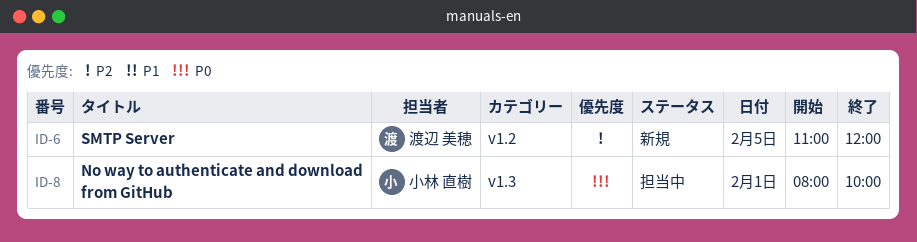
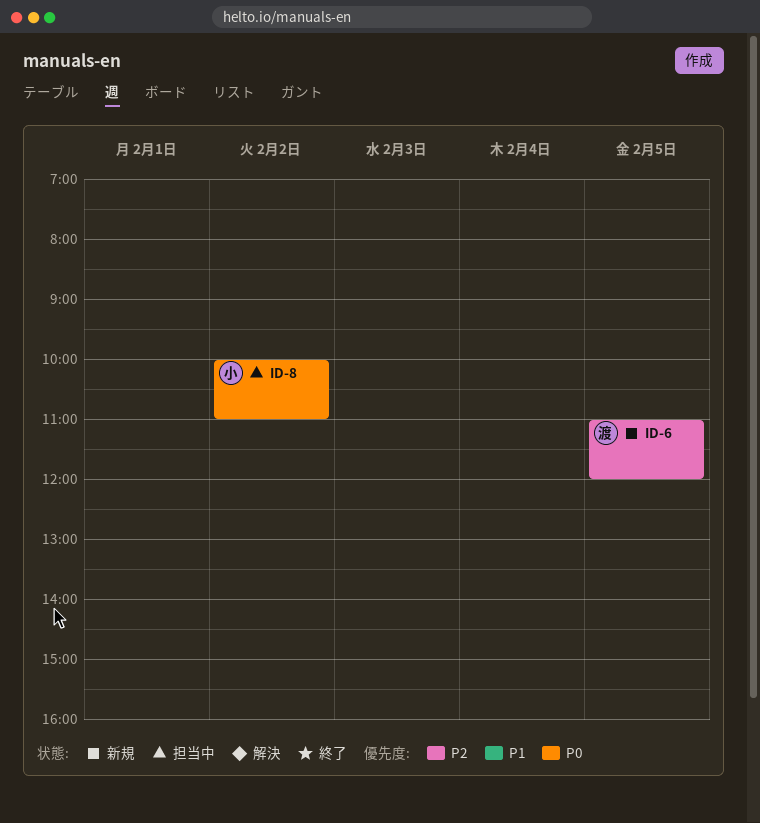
ID-8, day: Feb 1 -> Feb 2
ID-8, begins: 08:00 -> 10:00
ID-8, ends: 10:00 -> 11:00

